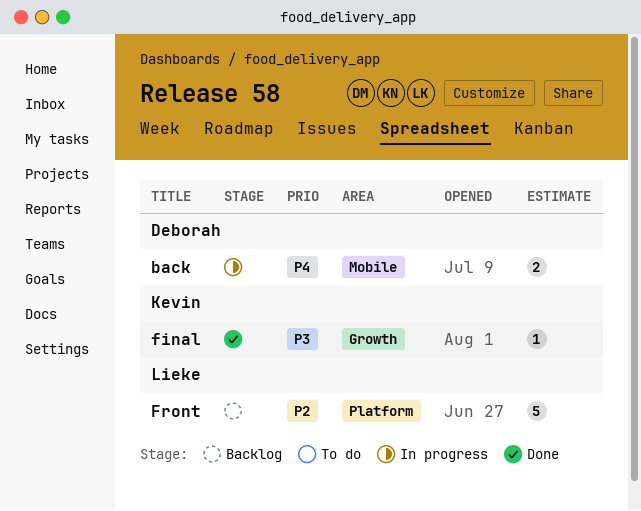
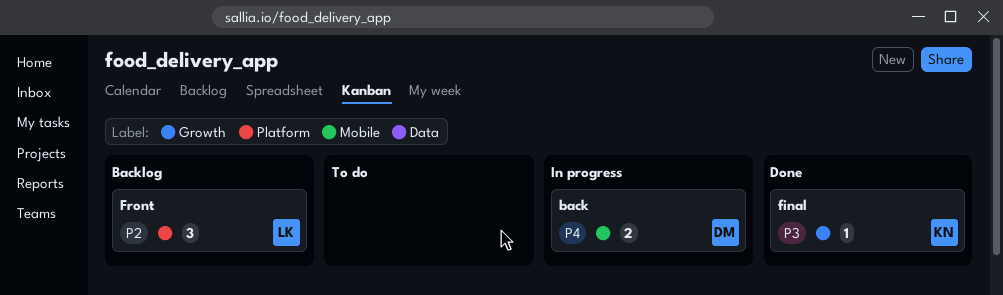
Front, estimate: 5 -> 3

